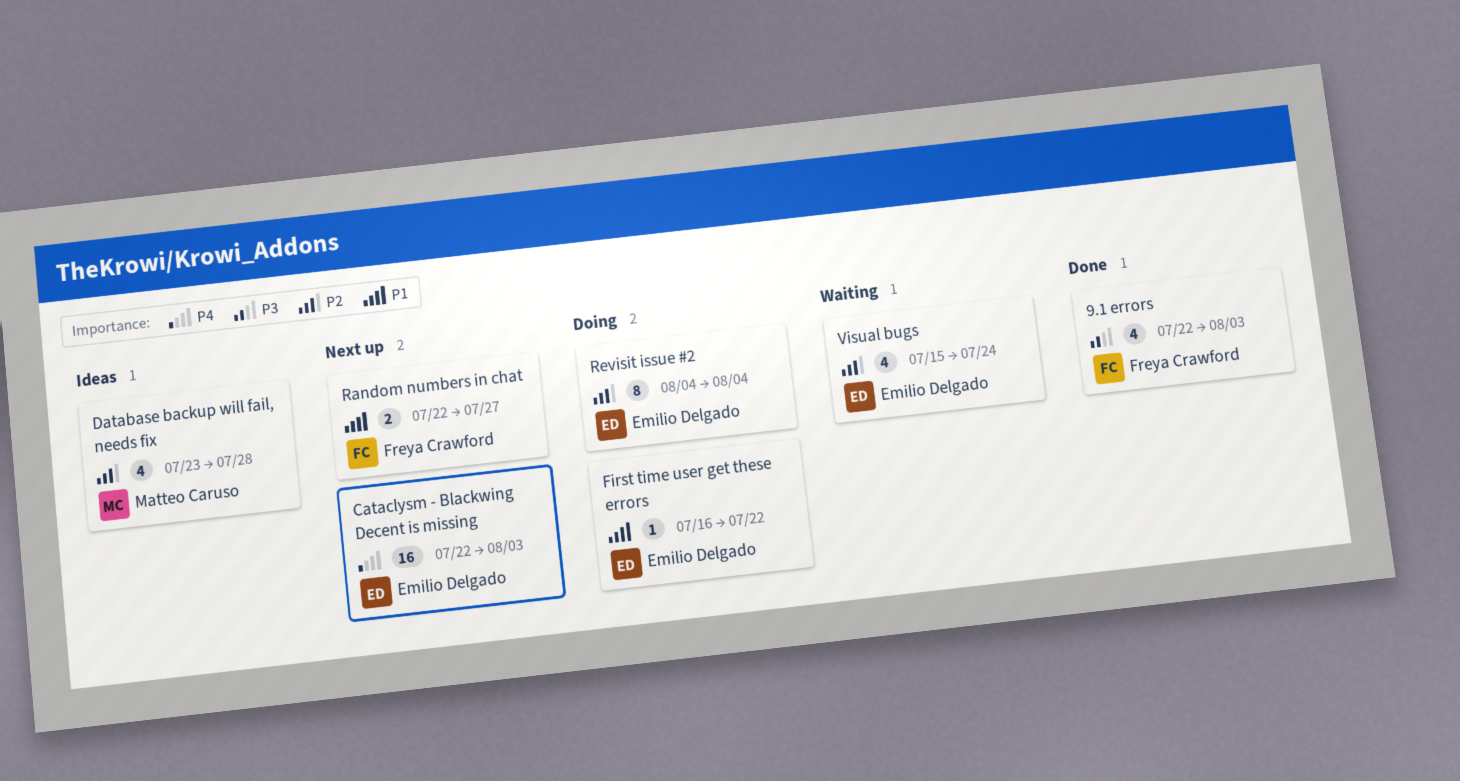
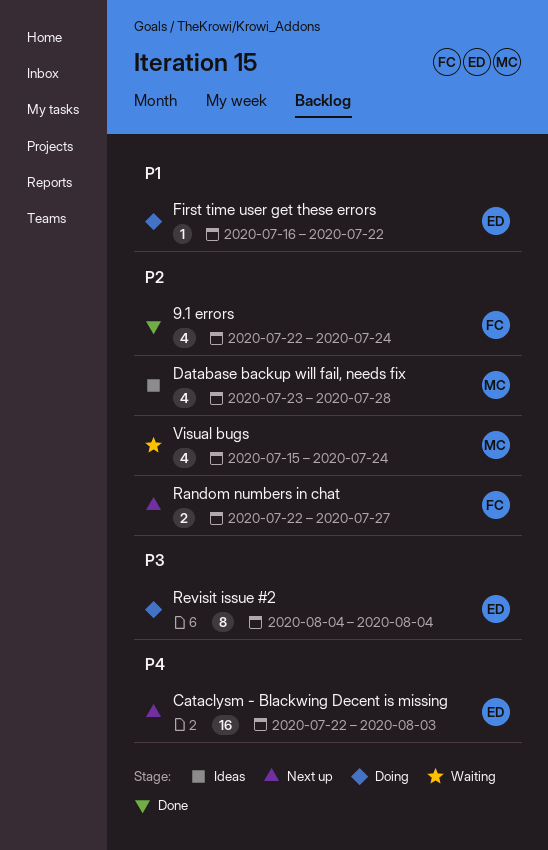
9.1 errors, priority: P3 -> P2
9.1 errors, due: Aug 3 -> Jul 24
Random numbers in chat, priority: P1 -> P2
Revisit issue #2, priority: P2 -> P3
Visual bugs, owner: Emilio Delgado -> Matteo Caruso

